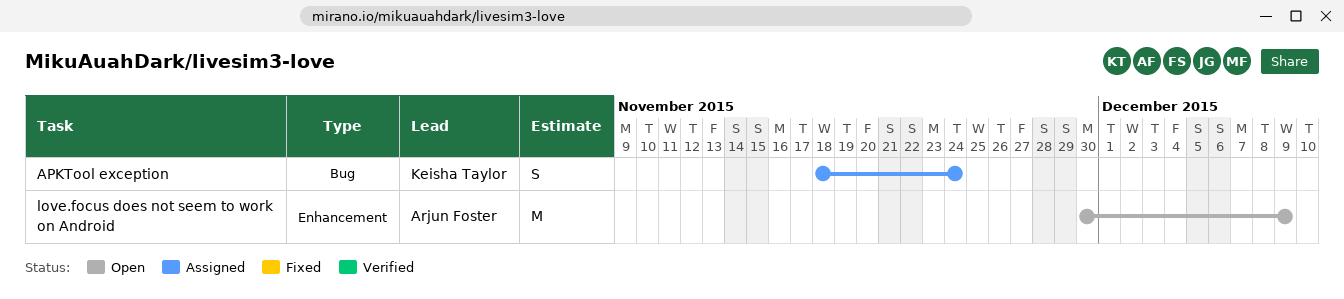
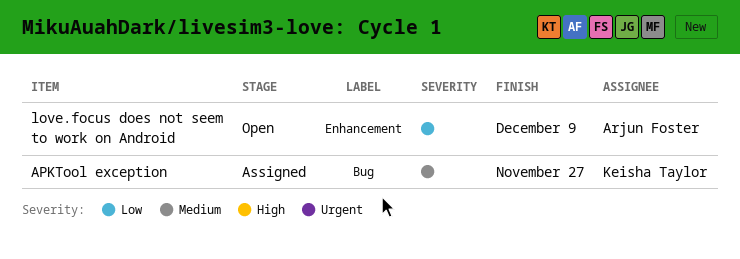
APKTool exception, due: Nov 24 -> Nov 27

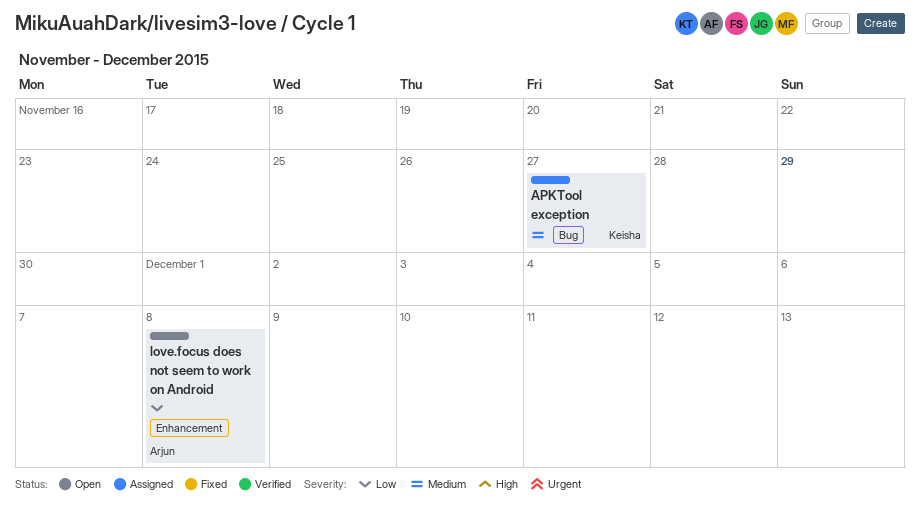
love.focus does not seem to work on Android, due: Dec 9 -> Dec 8

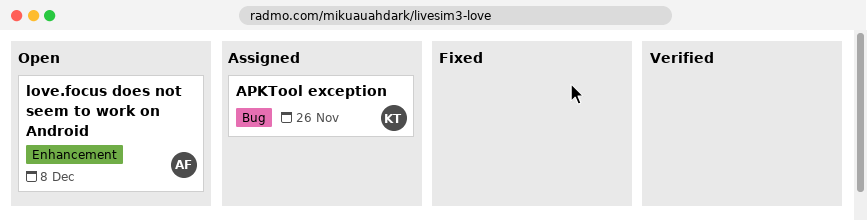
APKTool exception, due: Nov 27 -> Nov 26

